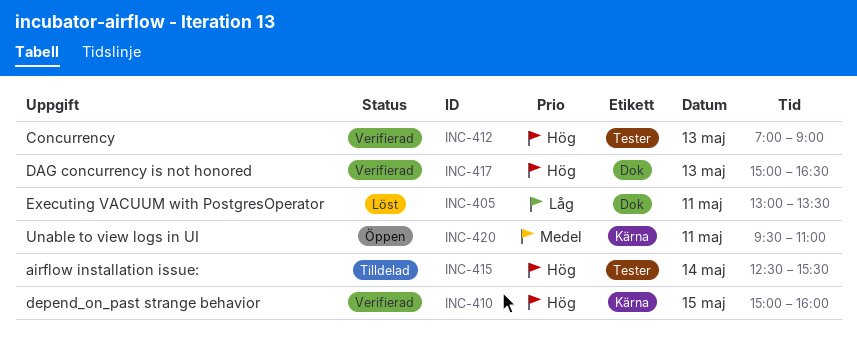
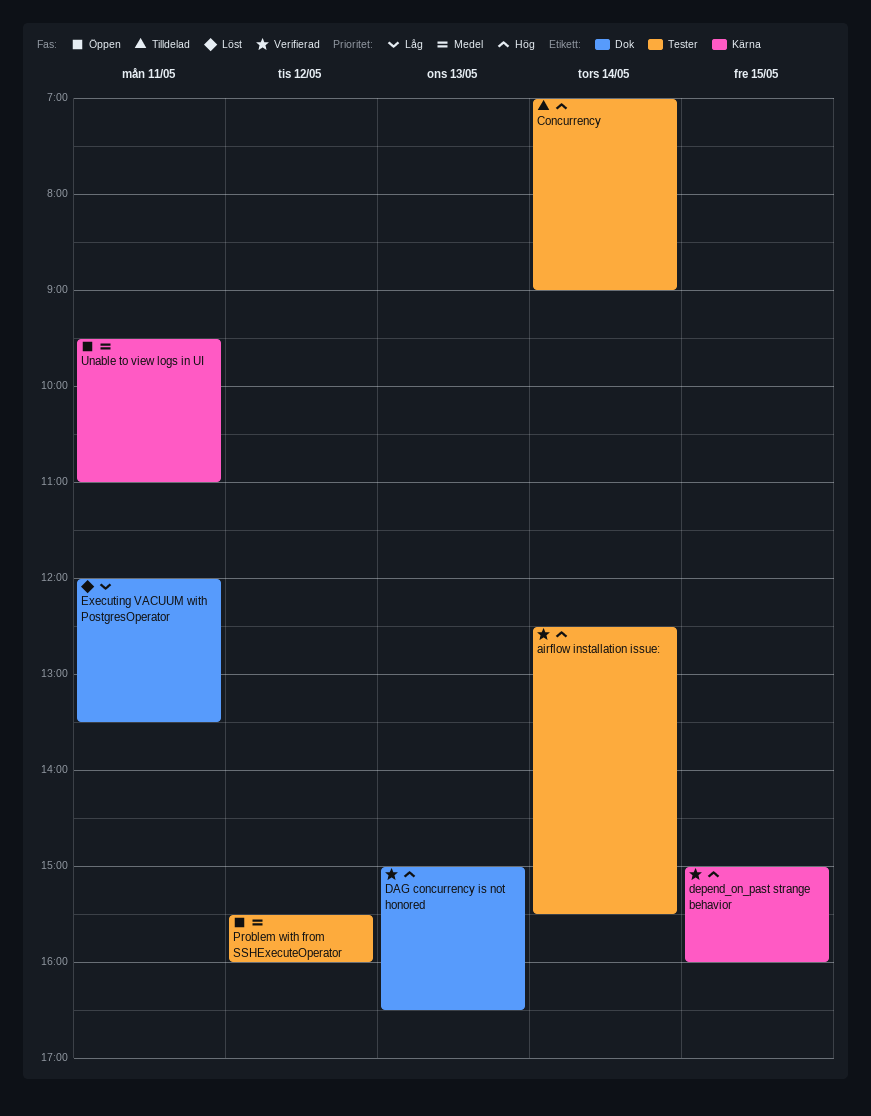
airflow installation issue:, status: Tilldelad -> Verifierad
Concurrency, status: Verifierad -> Tilldelad
Concurrency, day: May 13 -> May 14
Executing VACUUM with PostgresOperator, begins: 13:00 -> 12:00
Problem with from SSHExecuteOperator: none -> present

